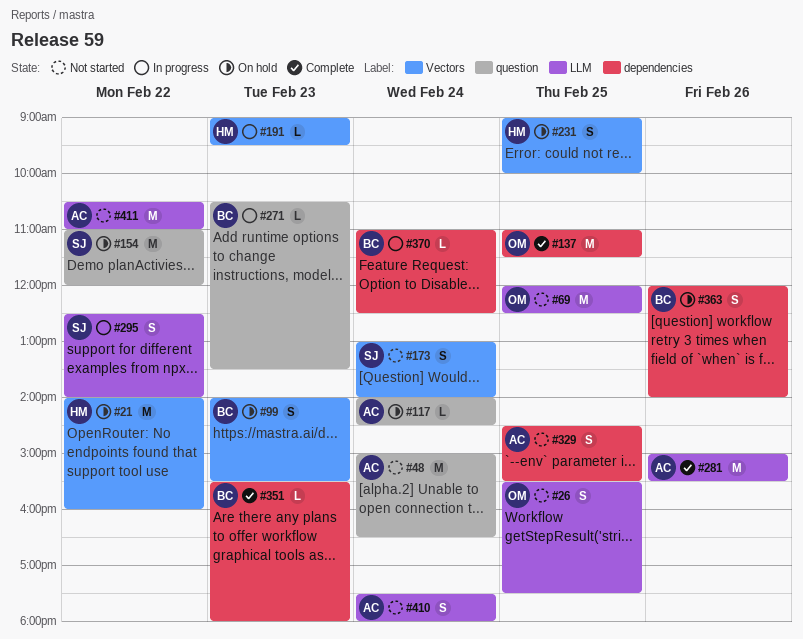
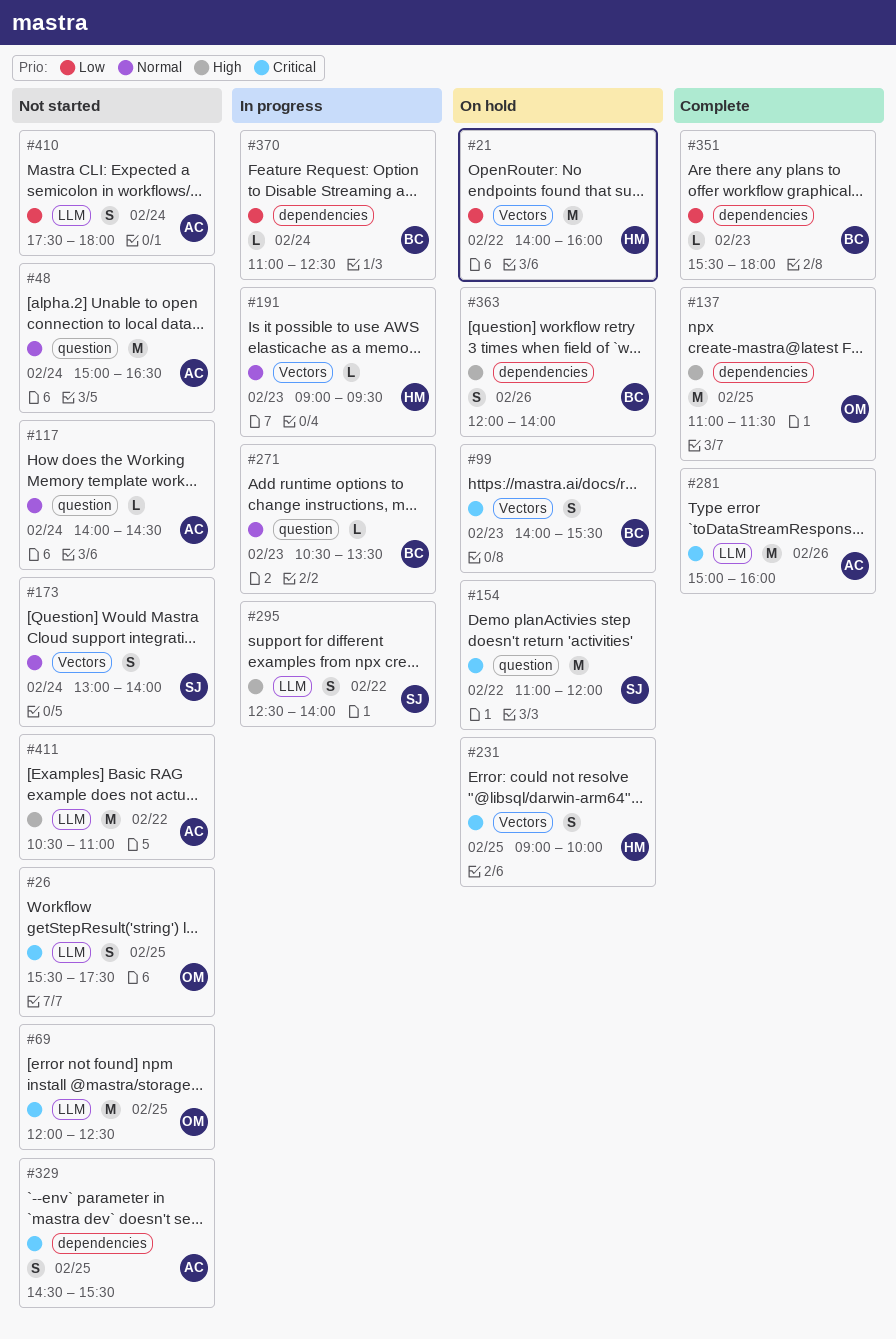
#117, status: On hold -> Not started
#281, ends: 15:30 -> 16:00

